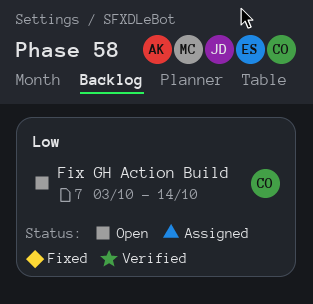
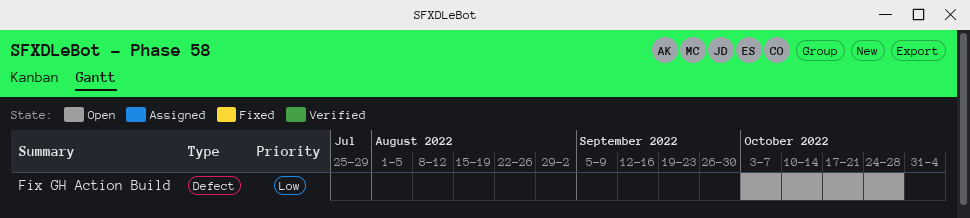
Fix GH Action Build, due: Oct 14 -> Oct 28

